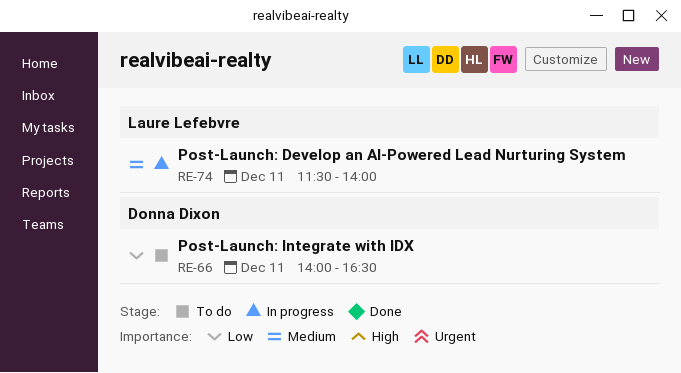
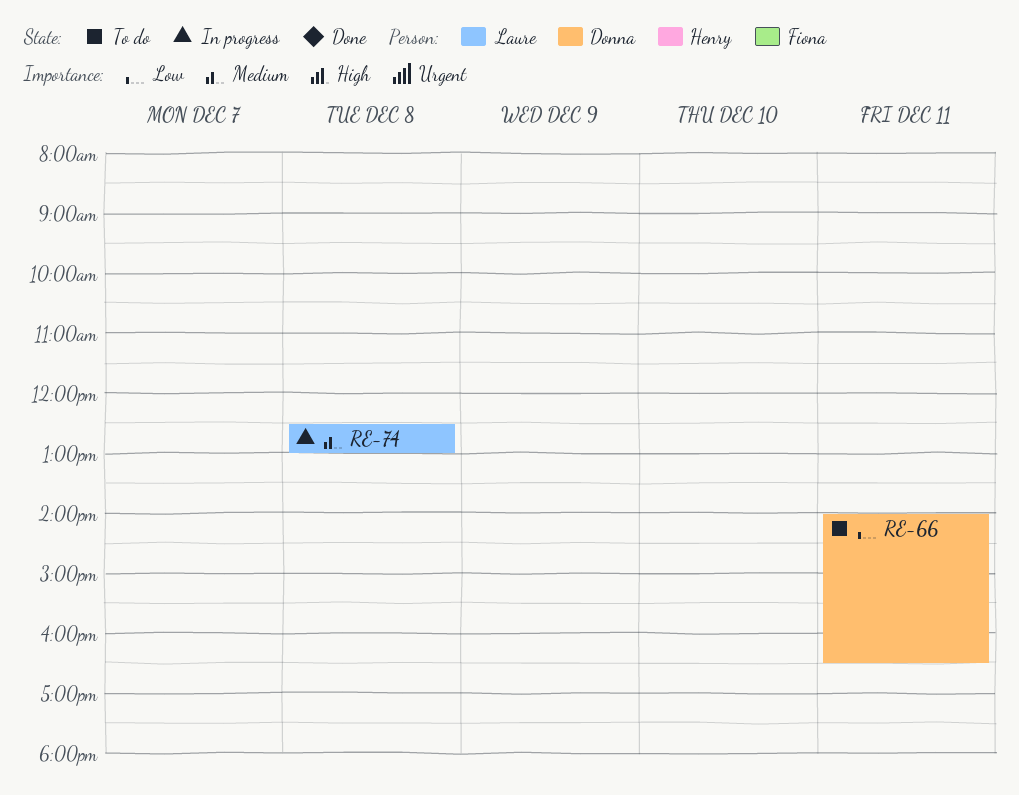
RE-74, day: Dec 11 -> Dec 8
RE-74, begins: 11:30 -> 12:30
RE-74, ends: 14:00 -> 13:00

